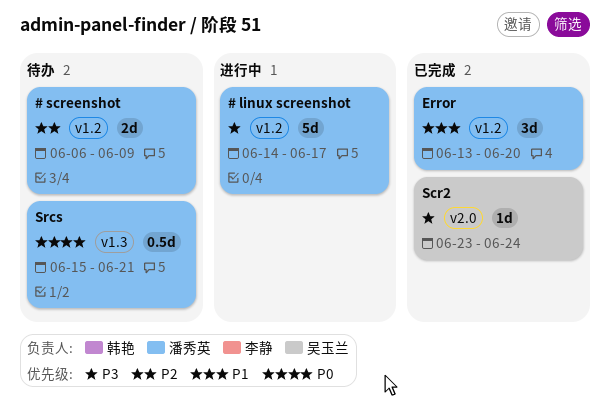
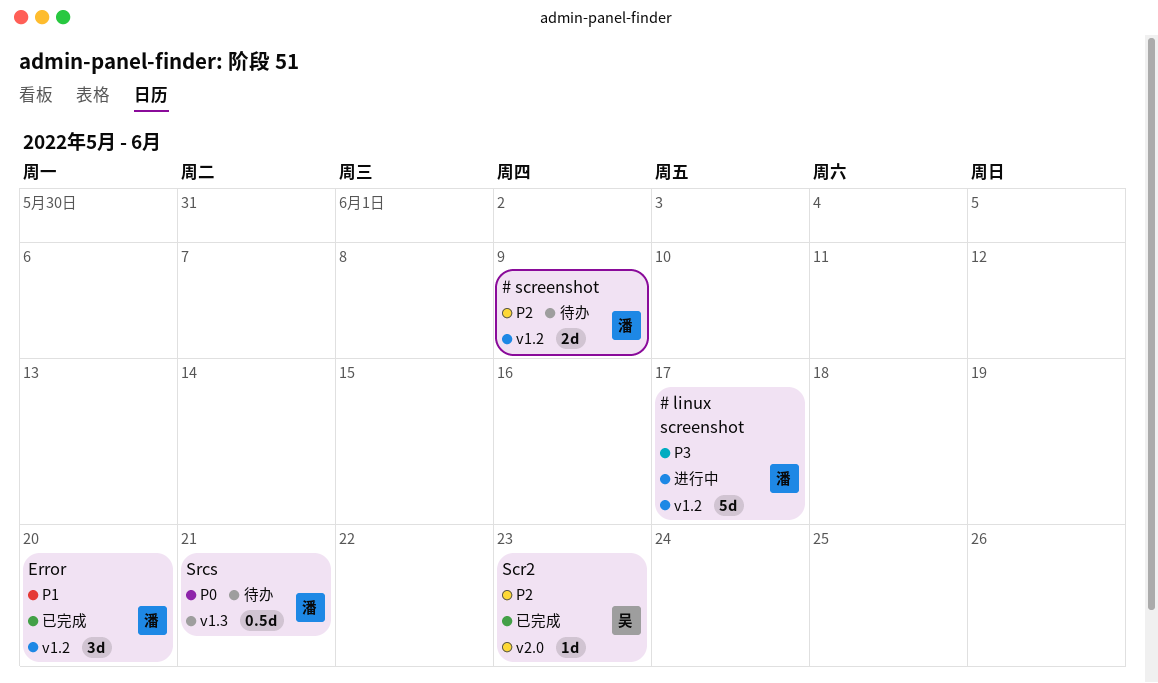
Scr2, priority: P3 -> P2
Scr2, due: Jun 24 -> Jun 23

